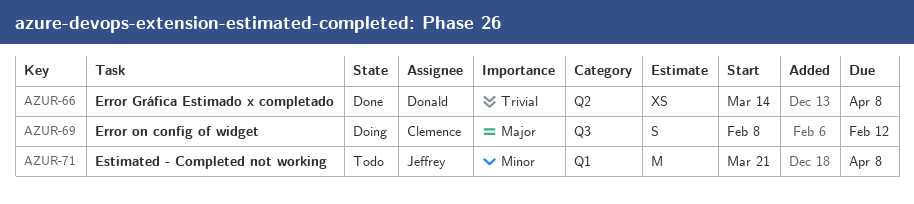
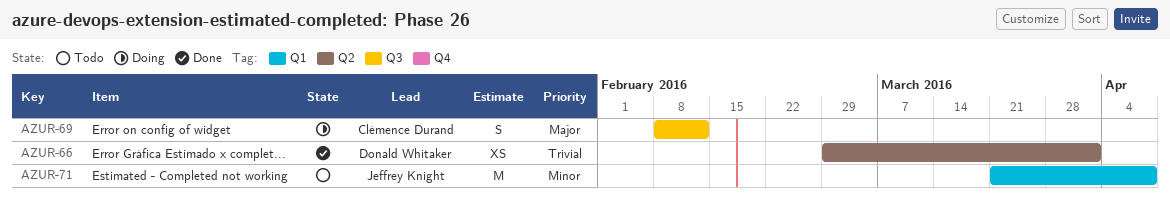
AZUR-66, start: Mar 14 -> Feb 29
AZUR-66, due: Apr 8 -> Apr 1

